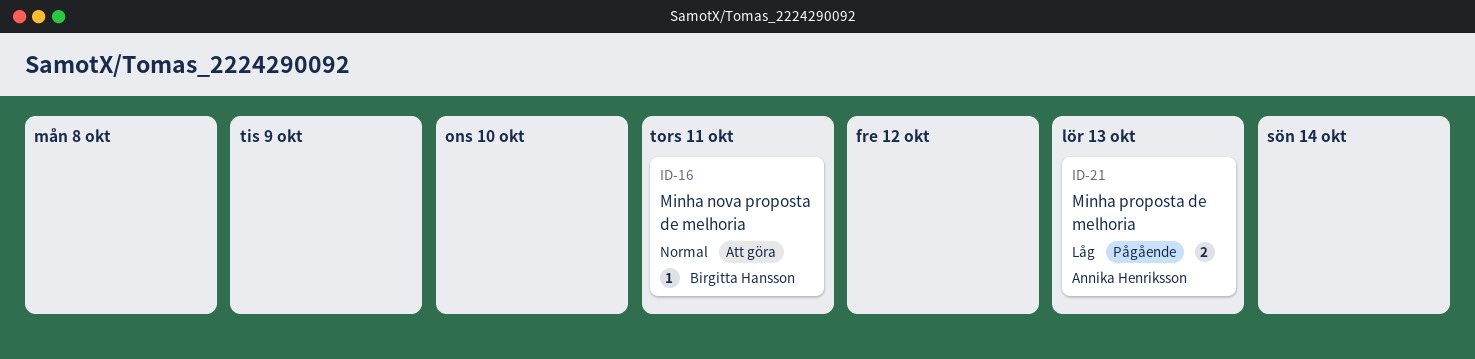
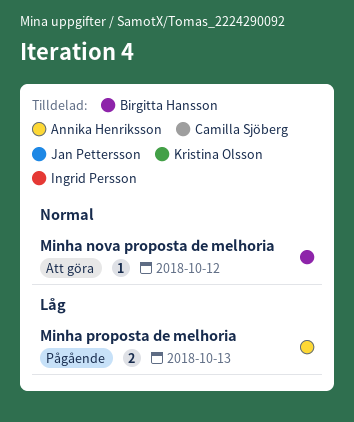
Minha nova proposta de melhoria, due: Oct 11 -> Oct 12

